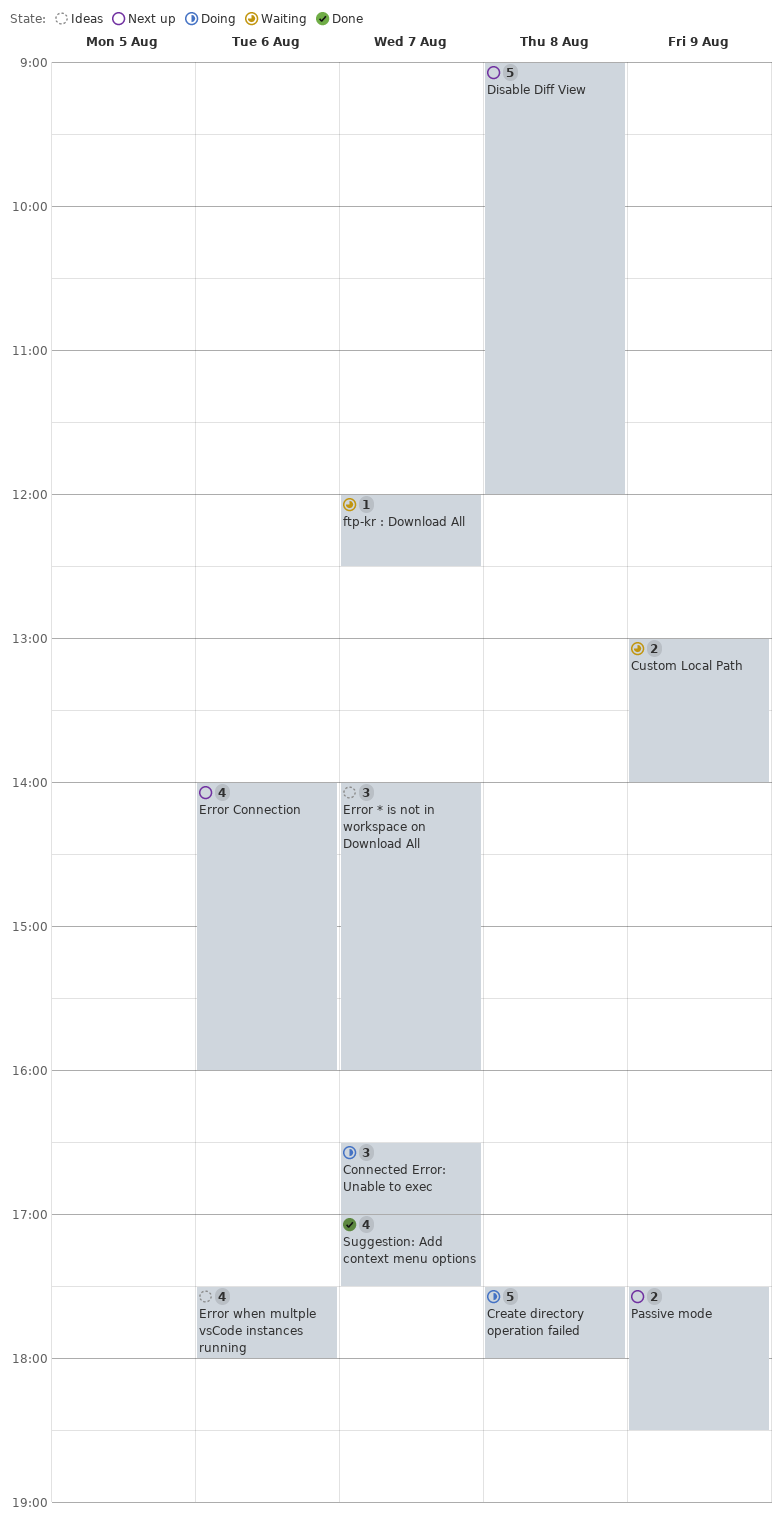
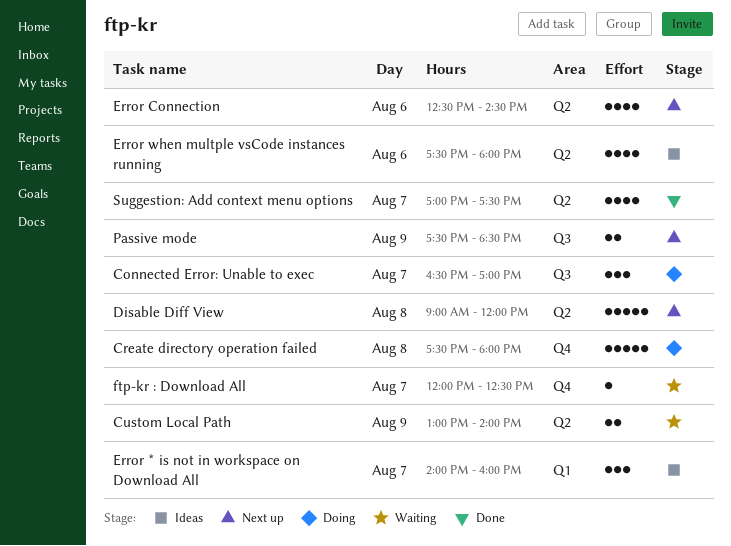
Error Connection, begins: 14:00 -> 12:30
Error Connection, ends: 16:00 -> 14:30

